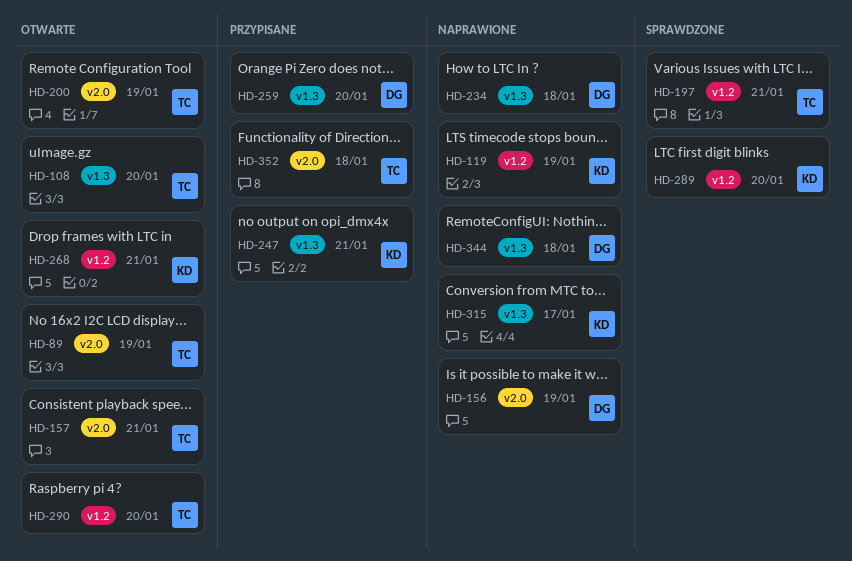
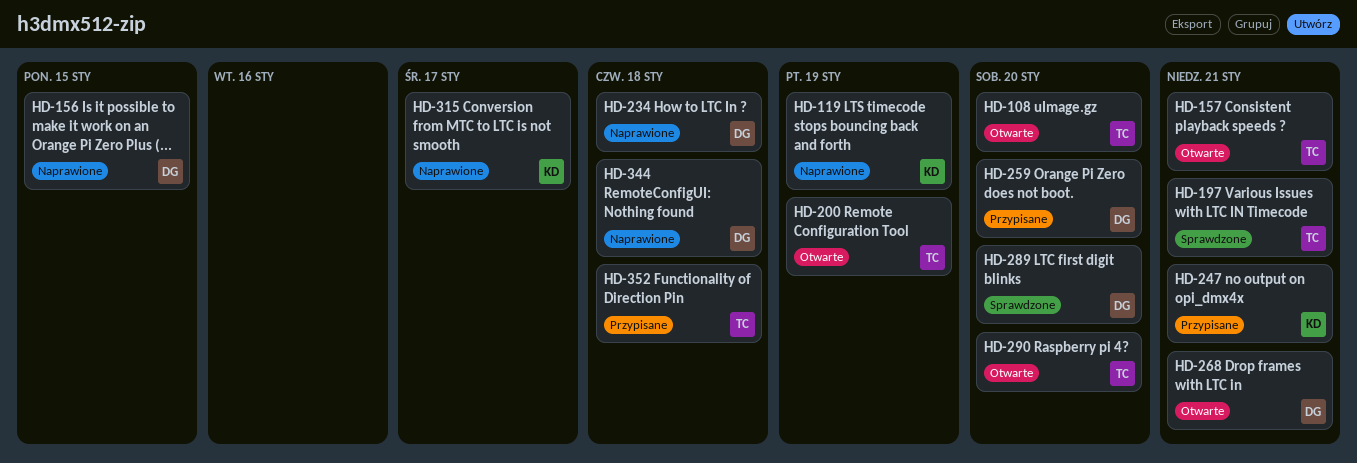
HD-89: present -> none
HD-156, due: Jan 19 -> Jan 15
HD-268, owner: KD -> DG
HD-289, owner: KD -> DG

